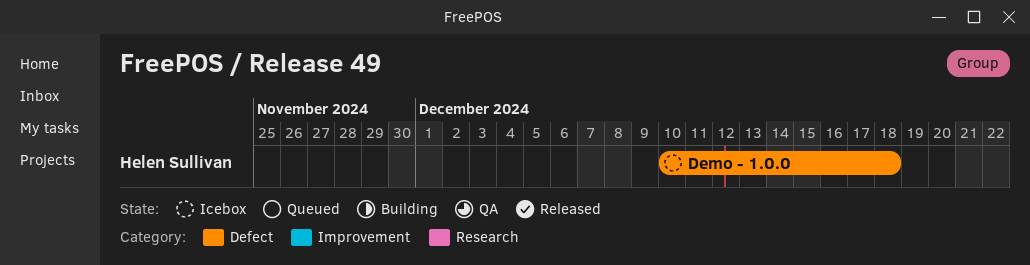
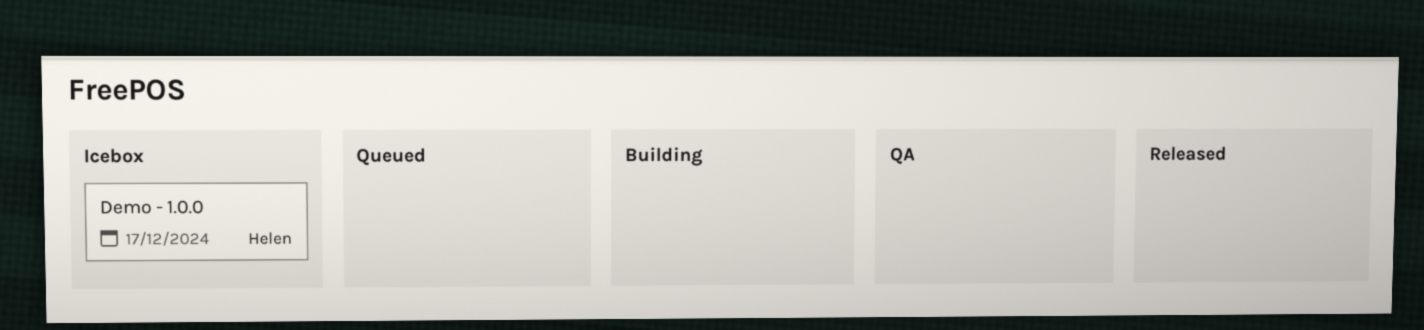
Demo - 1.0.0, due: Dec 18 -> Dec 17

